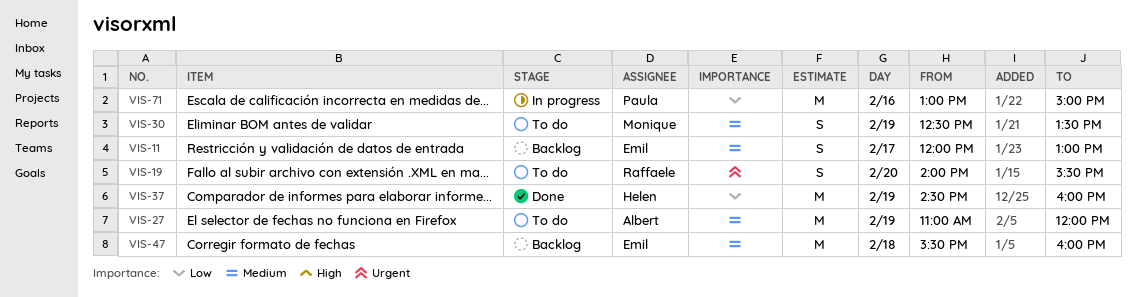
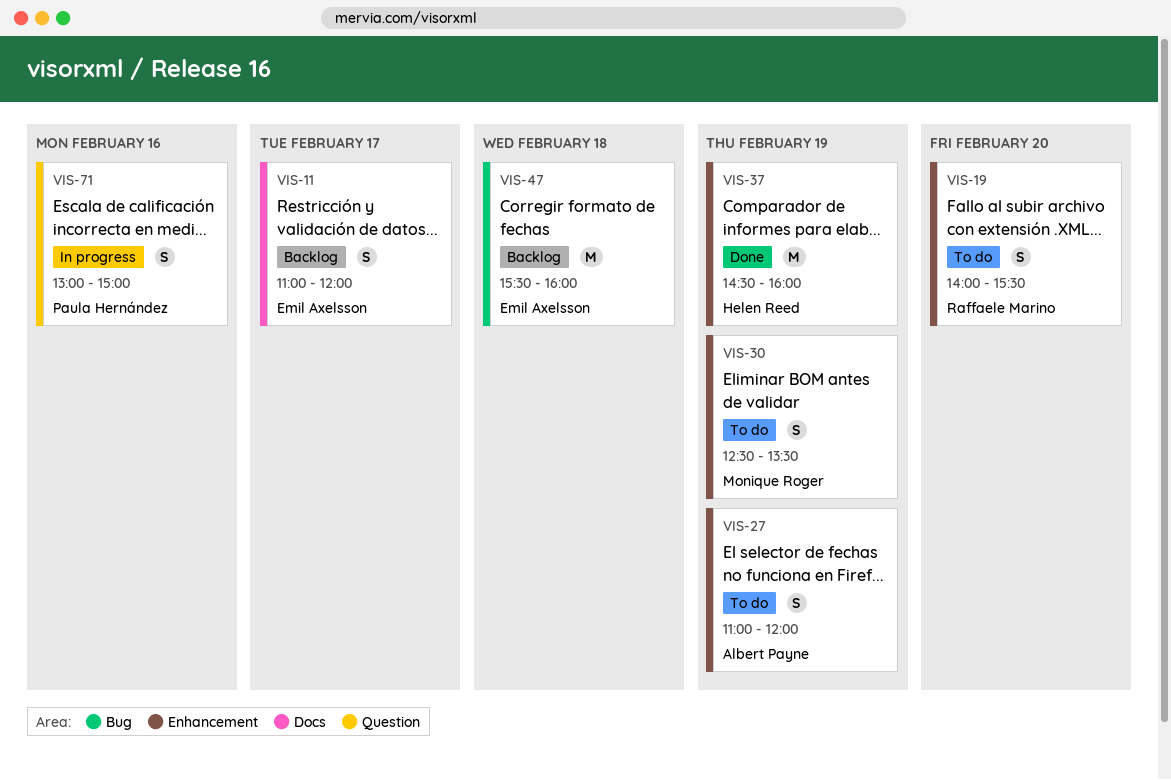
VIS-11, begins: 12:00 -> 11:00
VIS-11, ends: 13:00 -> 12:00
VIS-27, estimate: M -> S
VIS-71, estimate: M -> S

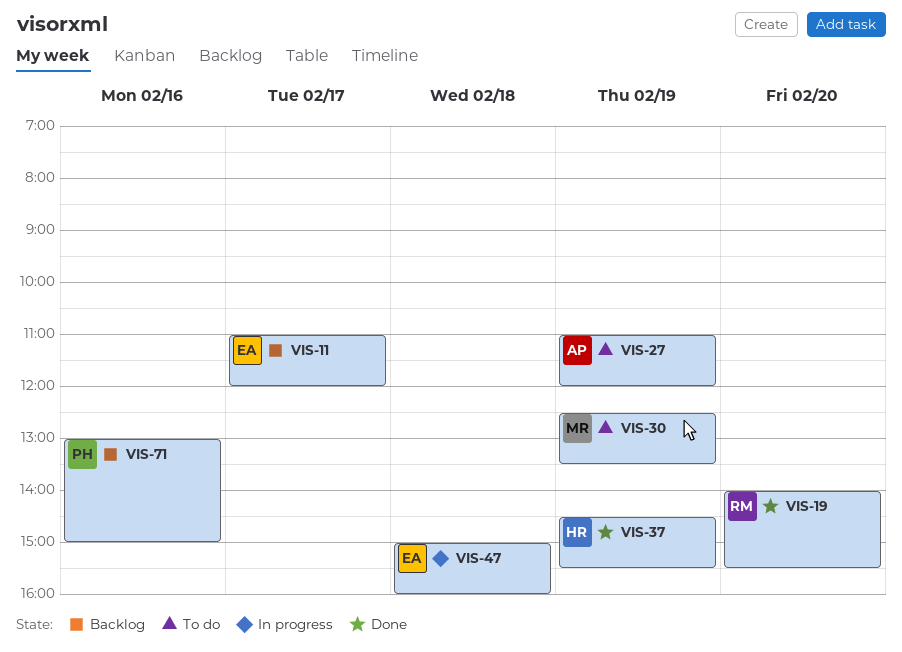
VIS-19, status: To do -> Done
VIS-37, ends: 16:00 -> 15:30
VIS-47, status: Backlog -> In progress
VIS-47, begins: 15:30 -> 15:00
VIS-71, status: In progress -> Backlog

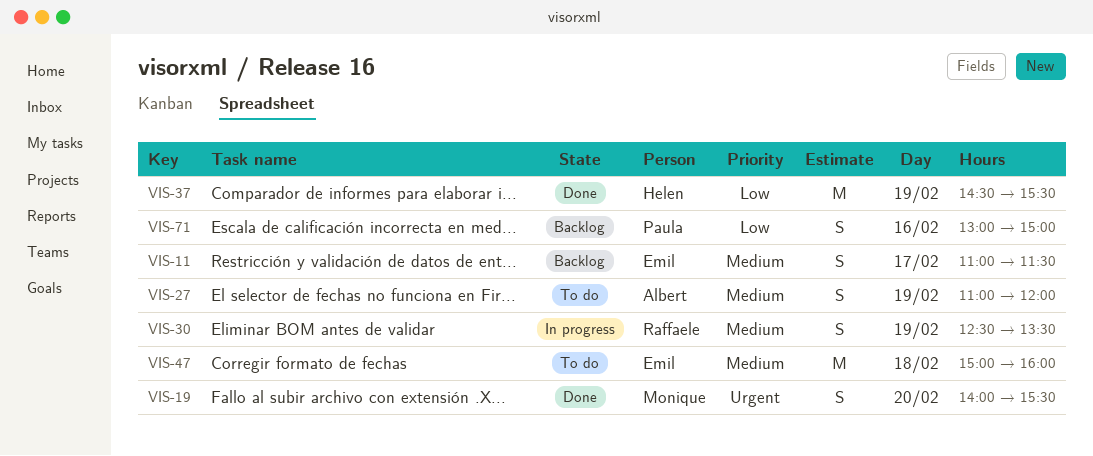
VIS-11, ends: 12:00 -> 11:30
VIS-19, owner: Raffaele -> Monique
VIS-30, status: To do -> In progress
VIS-30, owner: Monique -> Raffaele
VIS-47, status: In progress -> To do

